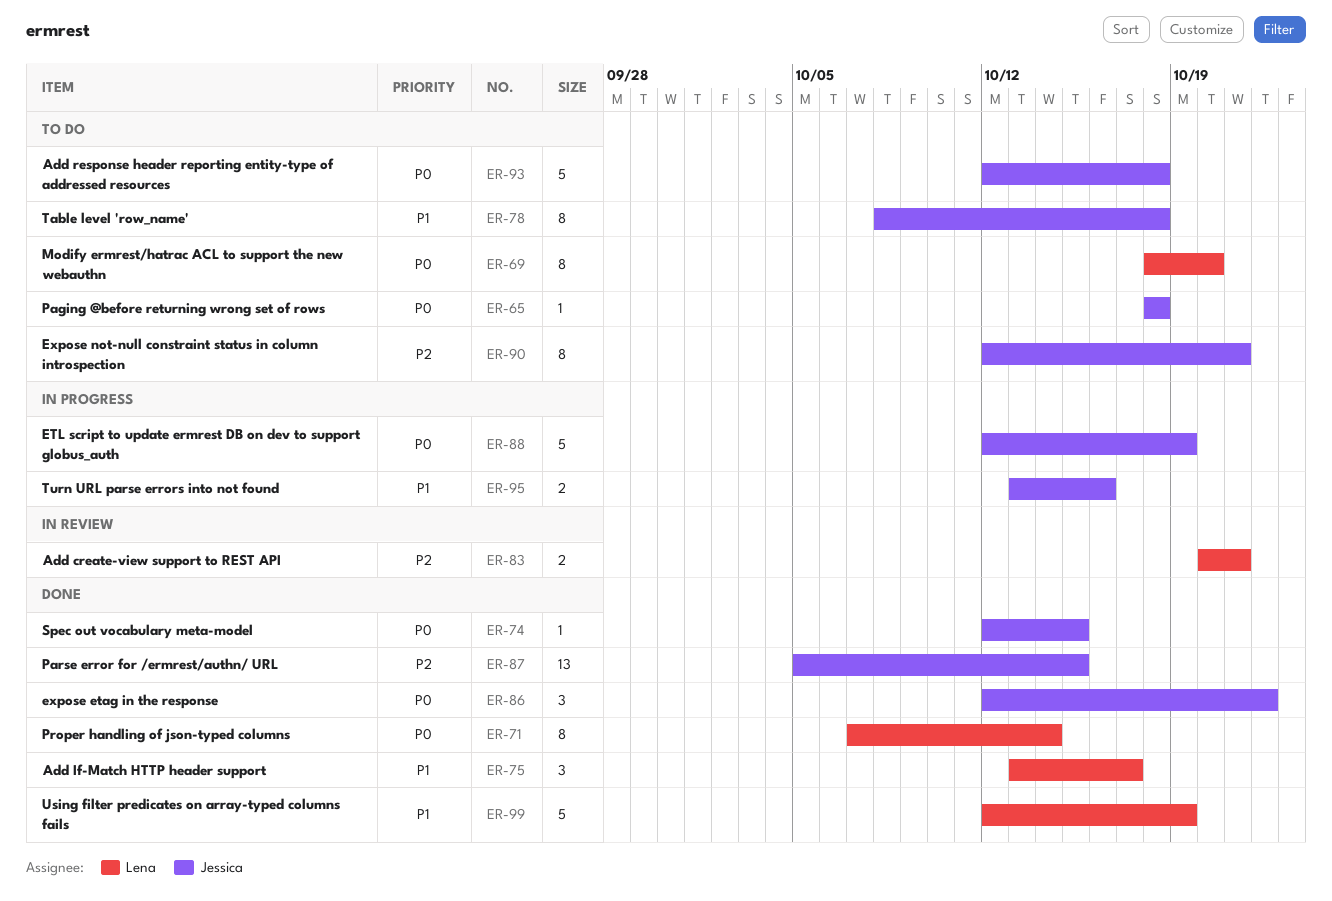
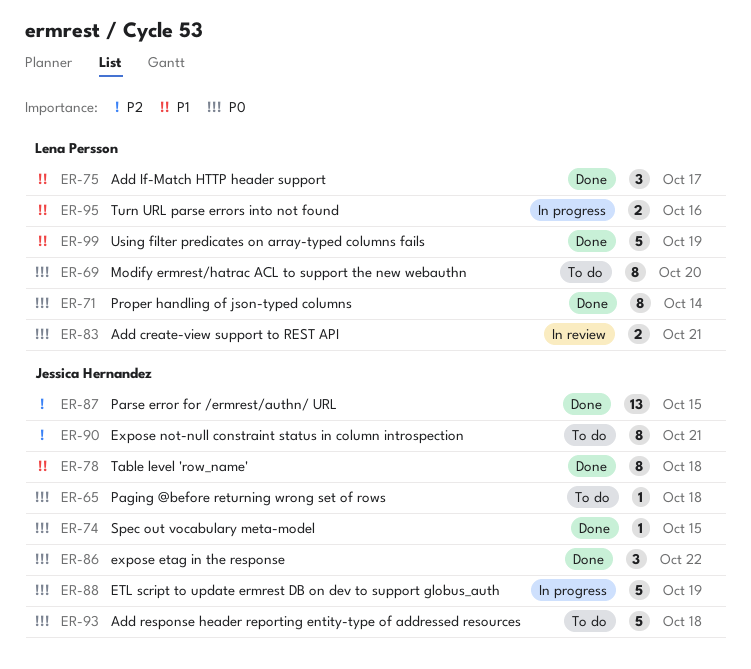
ER-78, status: To do -> Done
ER-83, priority: P2 -> P0
ER-95, owner: Jessica Hernandez -> Lena Persson

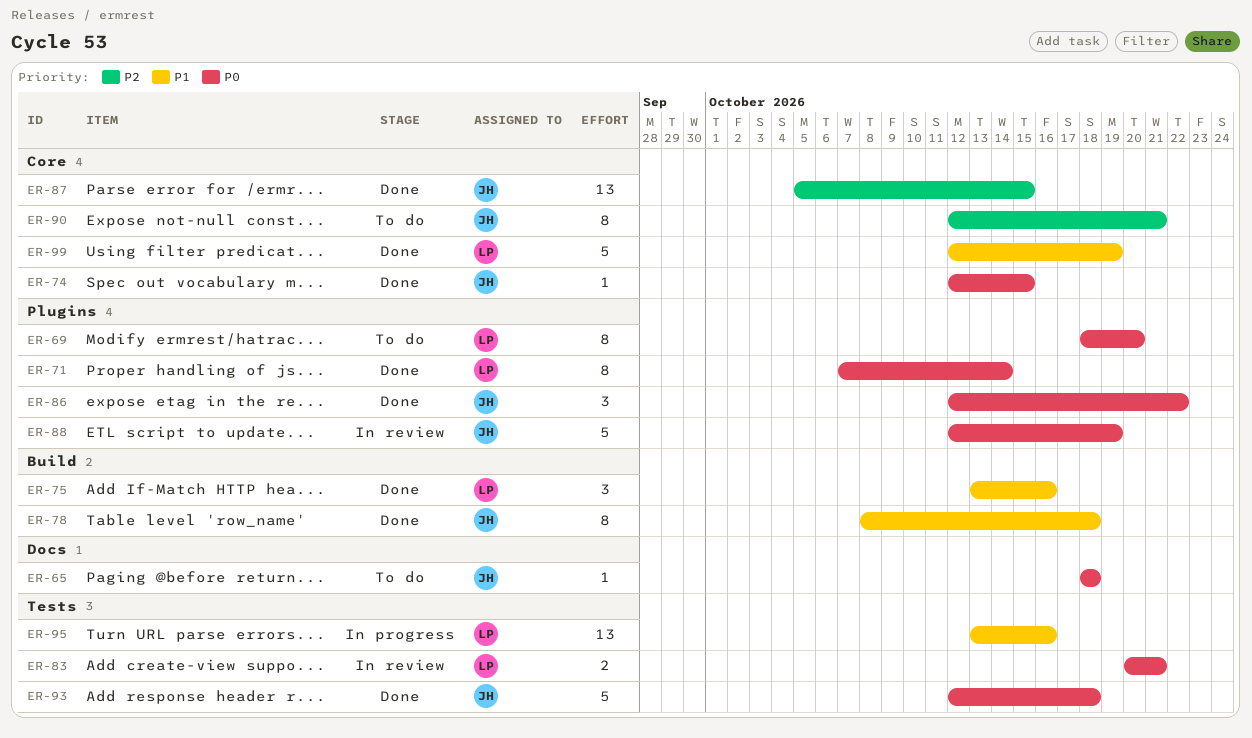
ER-75, due: Oct 17 -> Oct 16
ER-88, status: In progress -> In review
ER-93, status: To do -> Done
ER-95, estimate: 2 -> 13

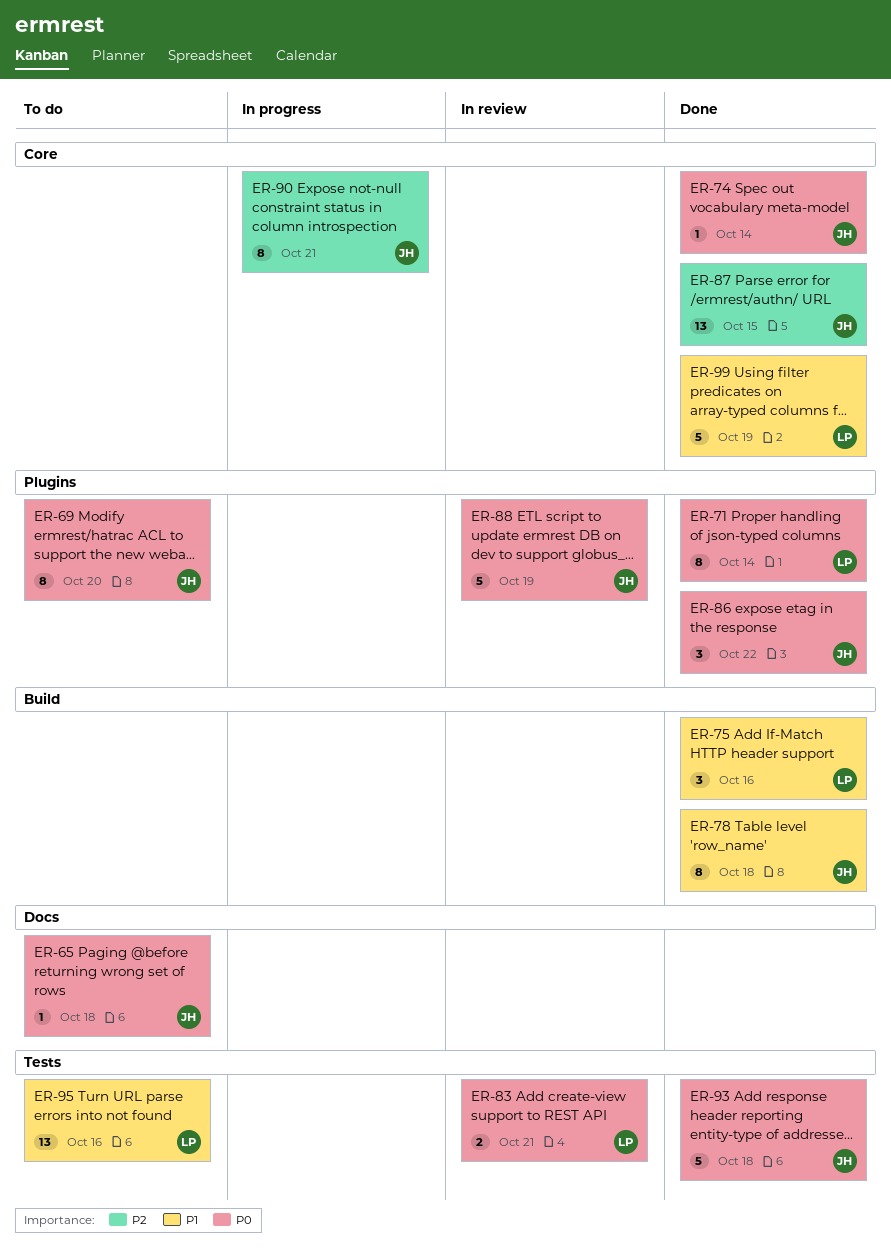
ER-69, owner: LP -> JH
ER-74, due: Oct 15 -> Oct 14
ER-90, status: To do -> In progress
ER-95, status: In progress -> To do

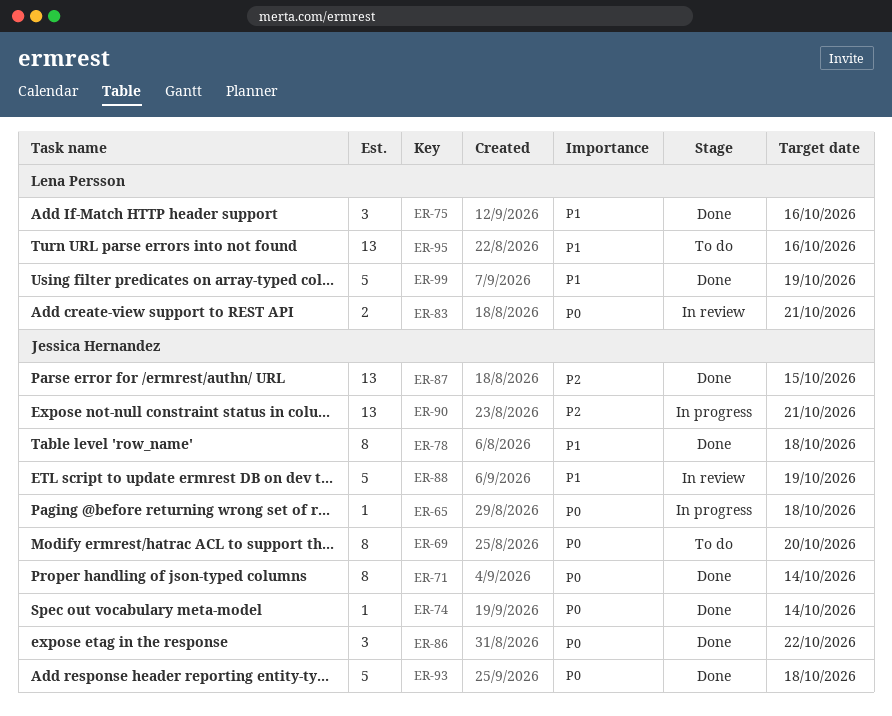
ER-65, status: To do -> In progress
ER-71, owner: Lena Persson -> Jessica Hernandez
ER-88, priority: P0 -> P1
ER-90, estimate: 8 -> 13

